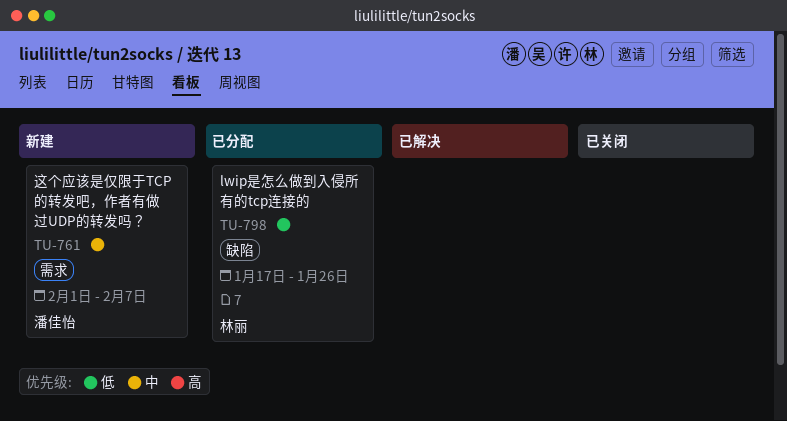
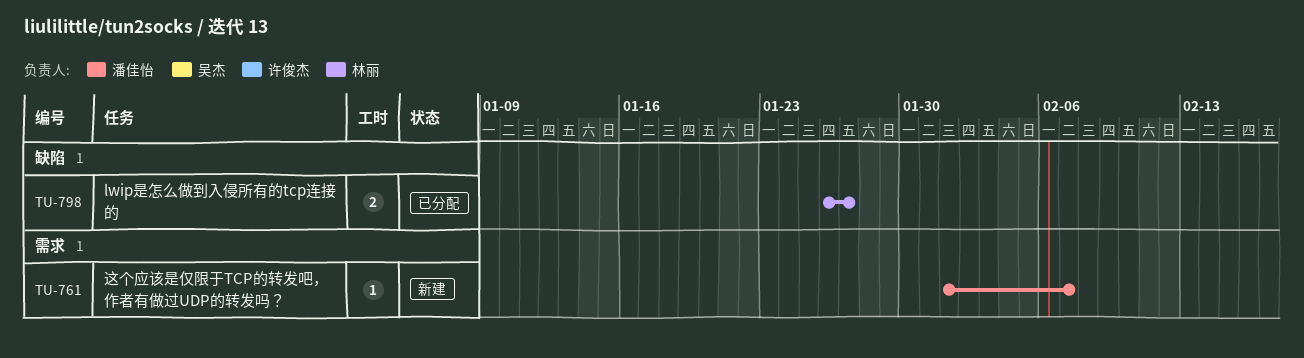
TU-798, start: Jan 17 -> Jan 26
TU-798, due: Jan 26 -> Jan 27

